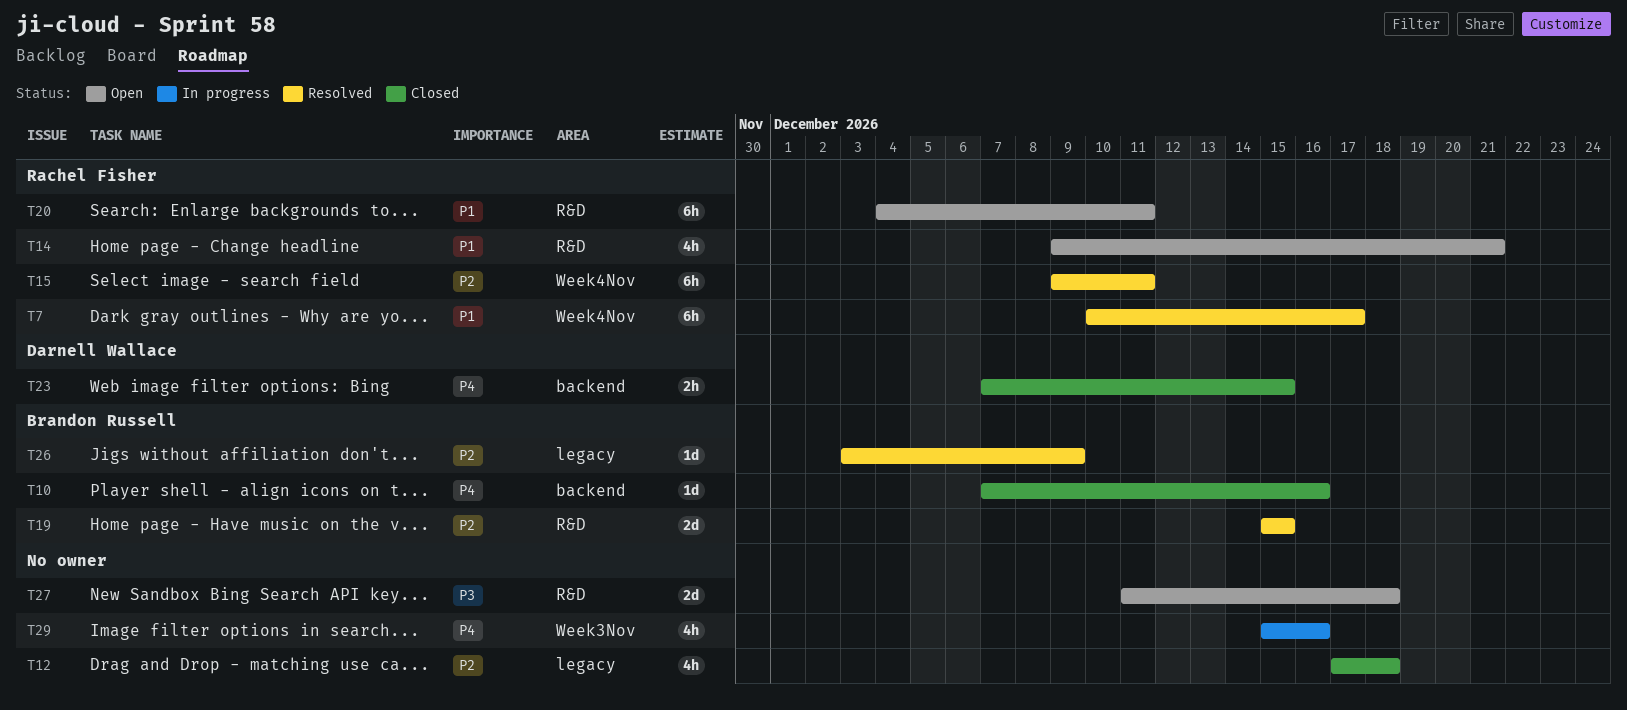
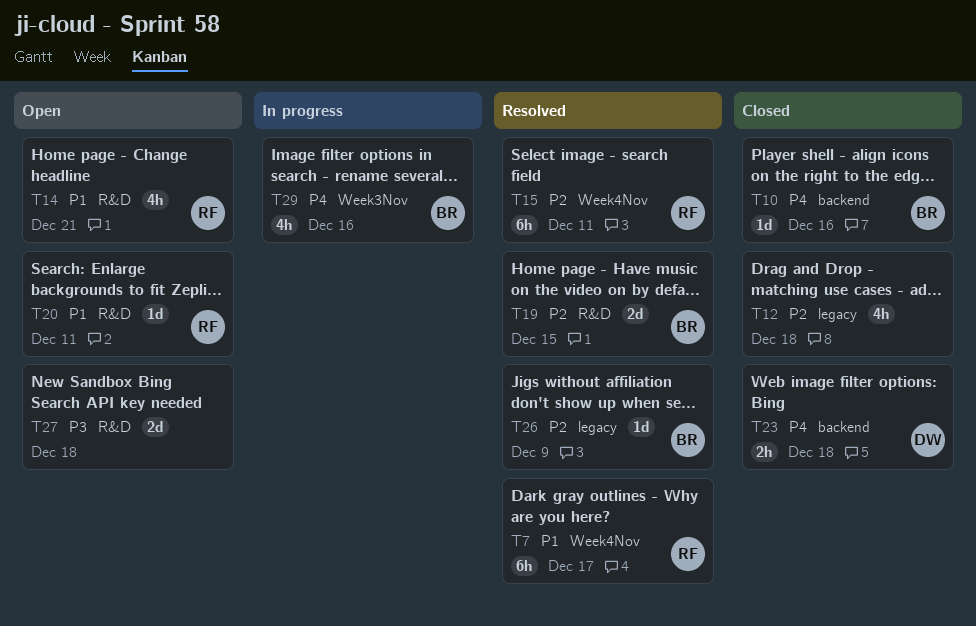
T20, estimate: 6h -> 1d
T23, due: Dec 15 -> Dec 18
T29, owner: none -> Brandon Russell

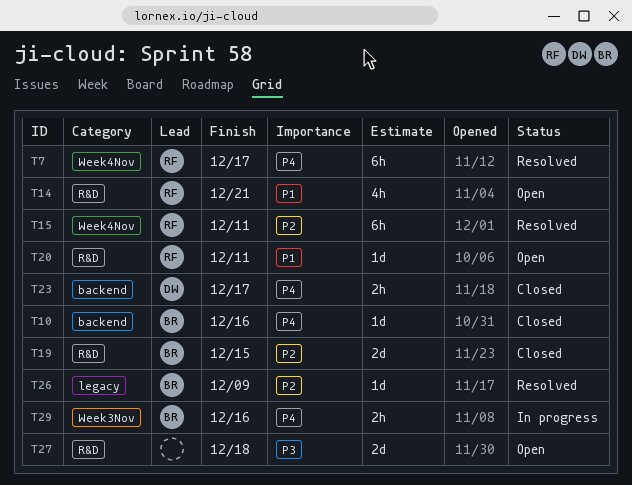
T7, priority: P1 -> P4
T12: present -> none
T19, status: Resolved -> Closed
T23, due: Dec 18 -> Dec 17
T29, estimate: 4h -> 2h

